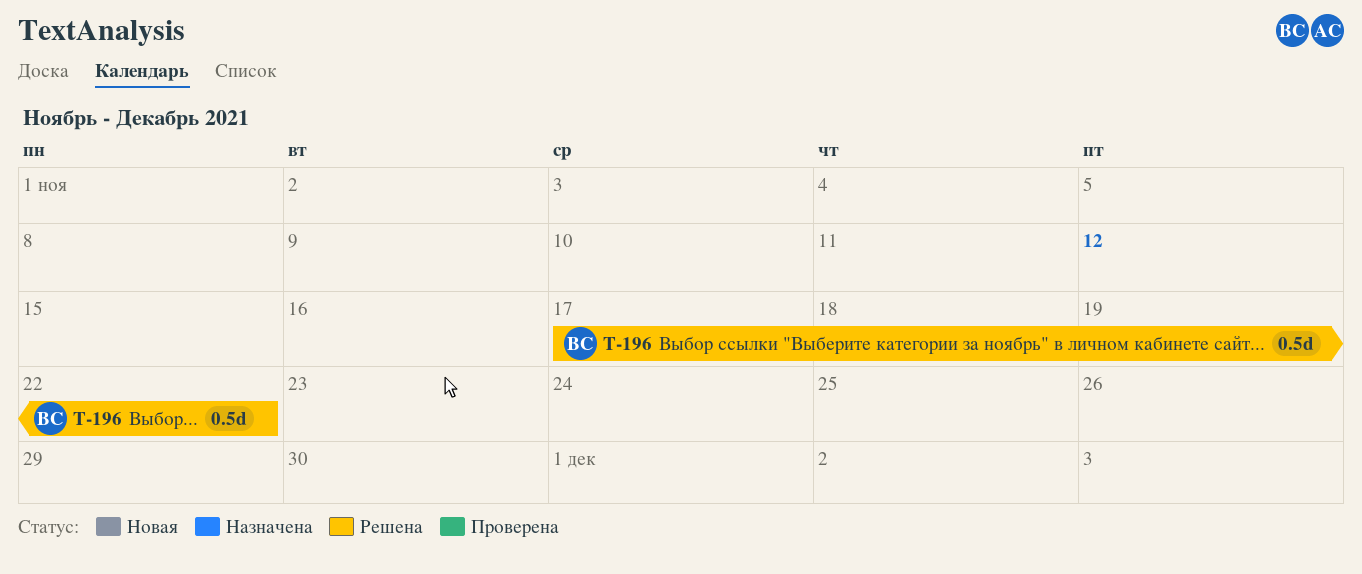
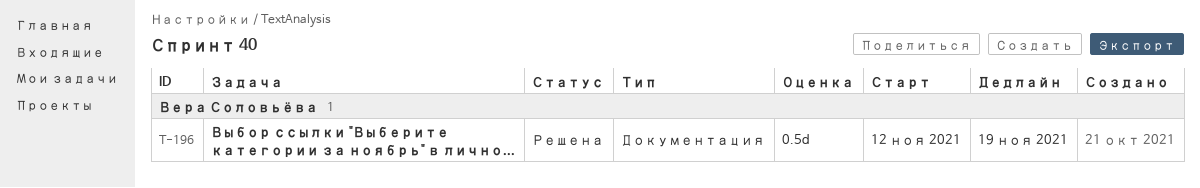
T-196, start: Nov 17 -> Nov 12
T-196, due: Nov 22 -> Nov 19

